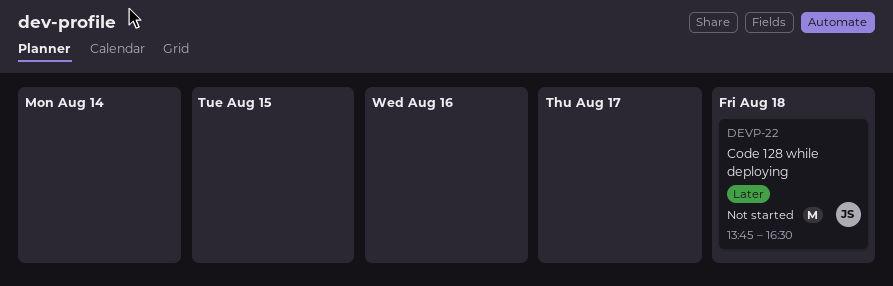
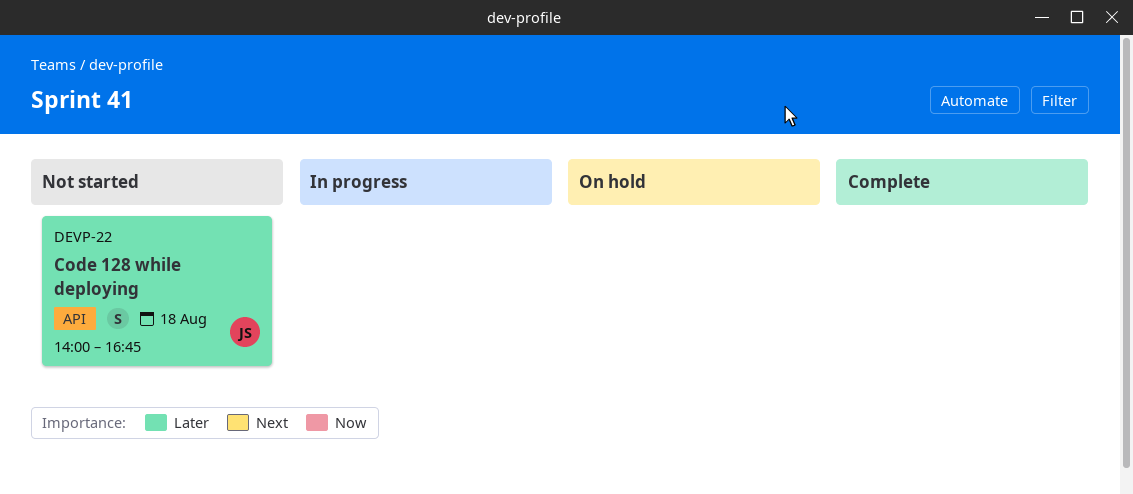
DEVP-22, estimate: M -> S
DEVP-22, begins: 13:45 -> 14:00
DEVP-22, ends: 16:30 -> 16:45

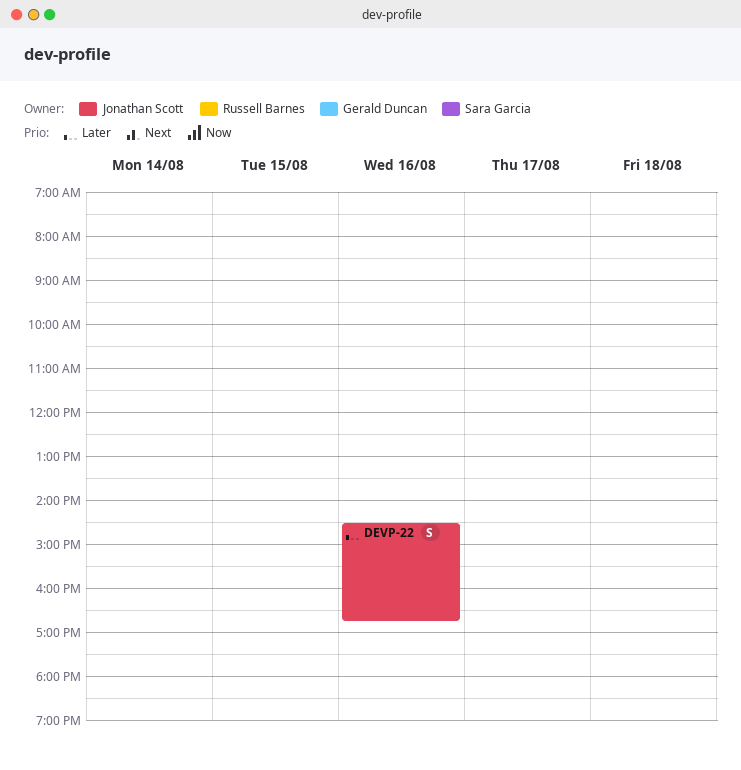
DEVP-22, day: Aug 18 -> Aug 16
DEVP-22, begins: 14:00 -> 14:30

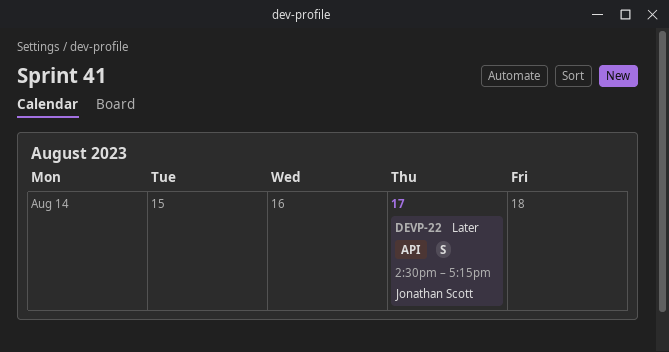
DEVP-22, day: Aug 16 -> Aug 17
DEVP-22, ends: 16:45 -> 17:15

